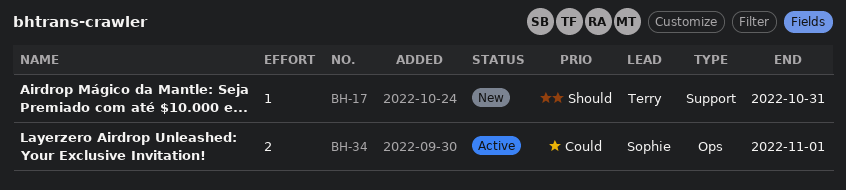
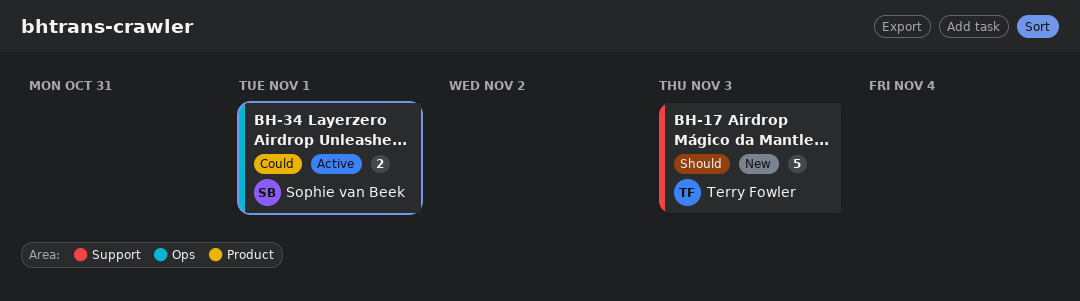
BH-17, estimate: 1 -> 5
BH-17, due: Oct 31 -> Nov 3

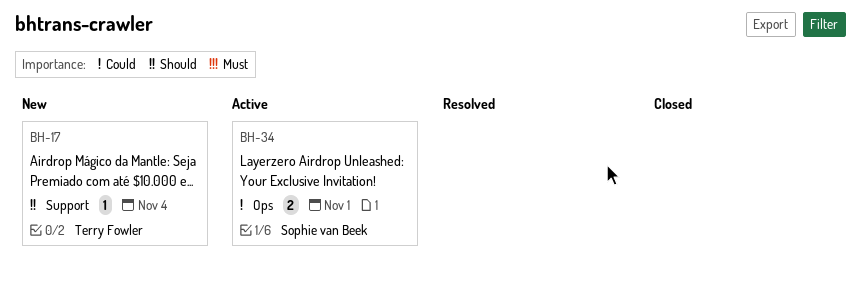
BH-17, estimate: 5 -> 1
BH-17, due: Nov 3 -> Nov 4

